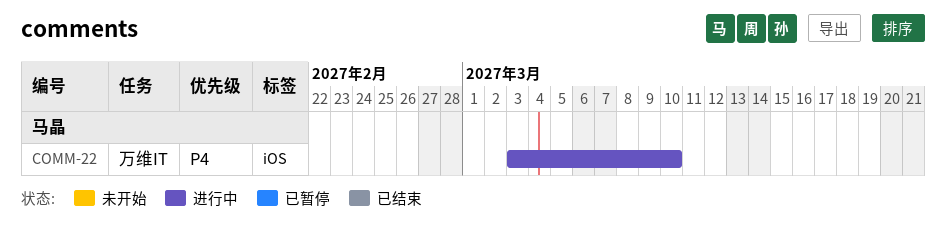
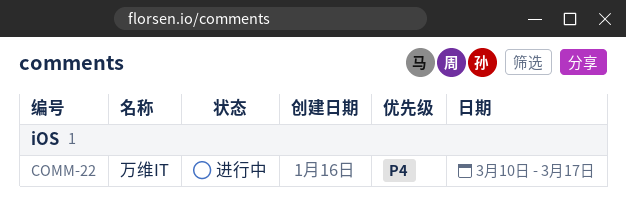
COMM-22, start: Mar 3 -> Mar 10
COMM-22, due: Mar 10 -> Mar 17

